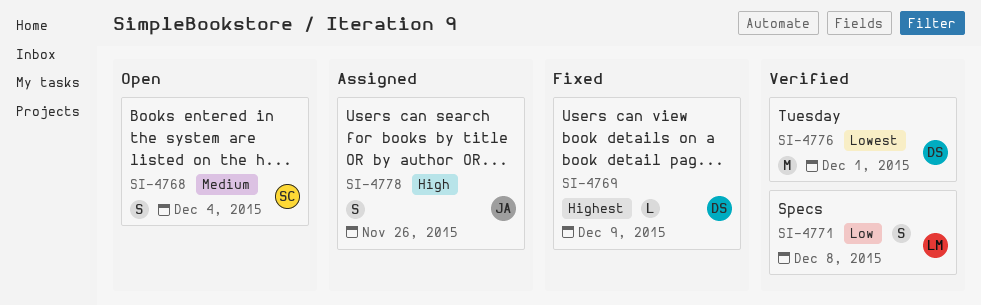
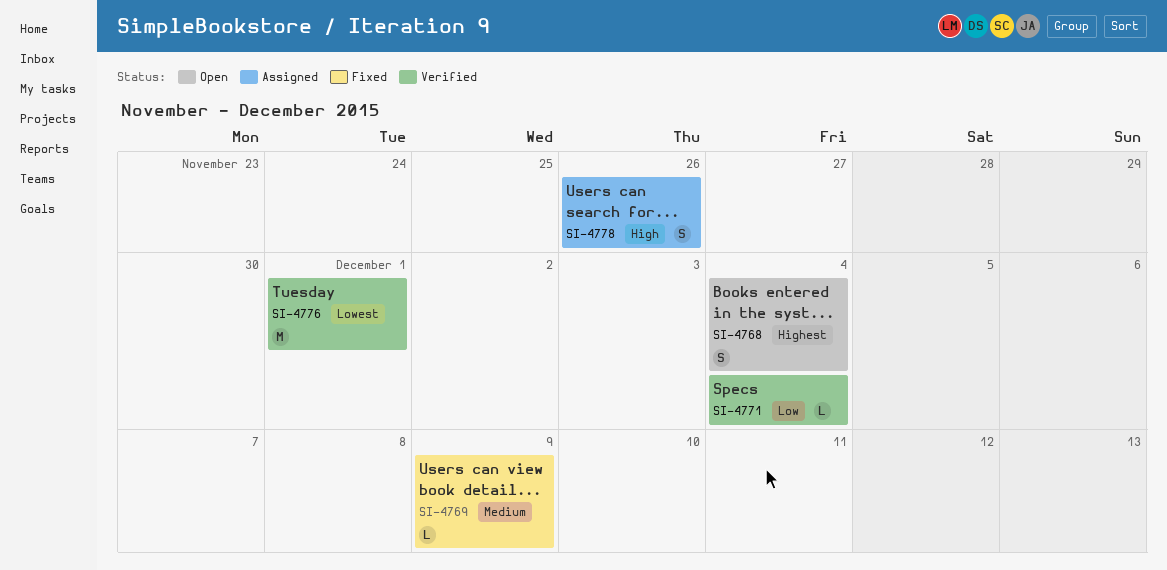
SI-4768, priority: Medium -> Highest
SI-4769, priority: Highest -> Medium
SI-4771, estimate: S -> L
SI-4771, due: Dec 8 -> Dec 4

